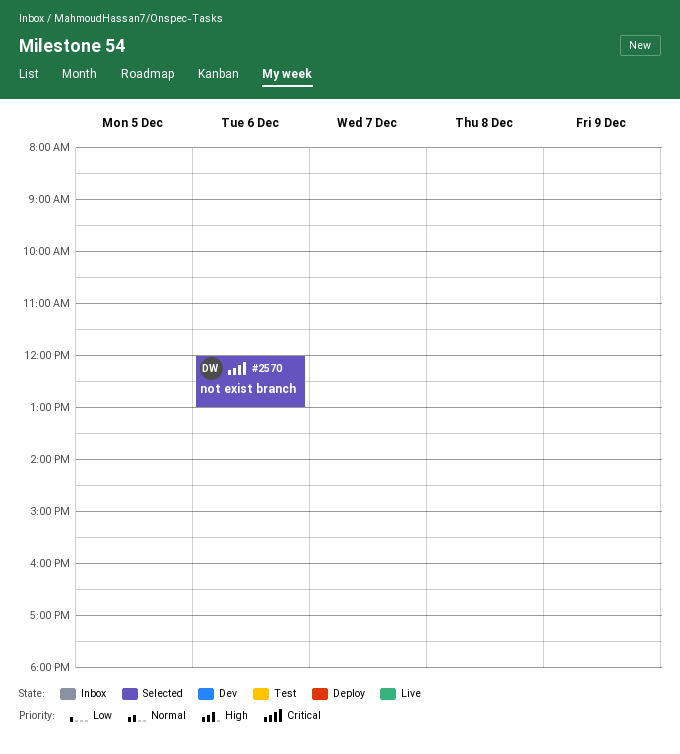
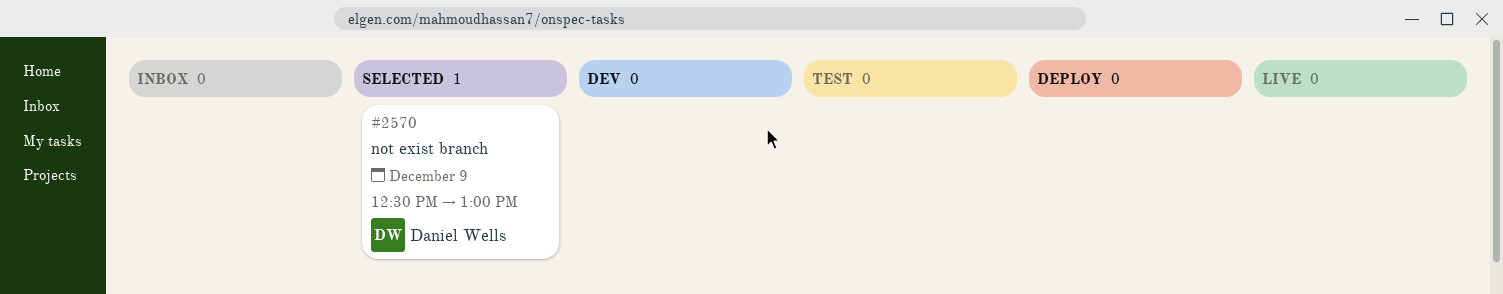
#2570, day: Dec 6 -> Dec 9
#2570, begins: 12:00 -> 12:30

